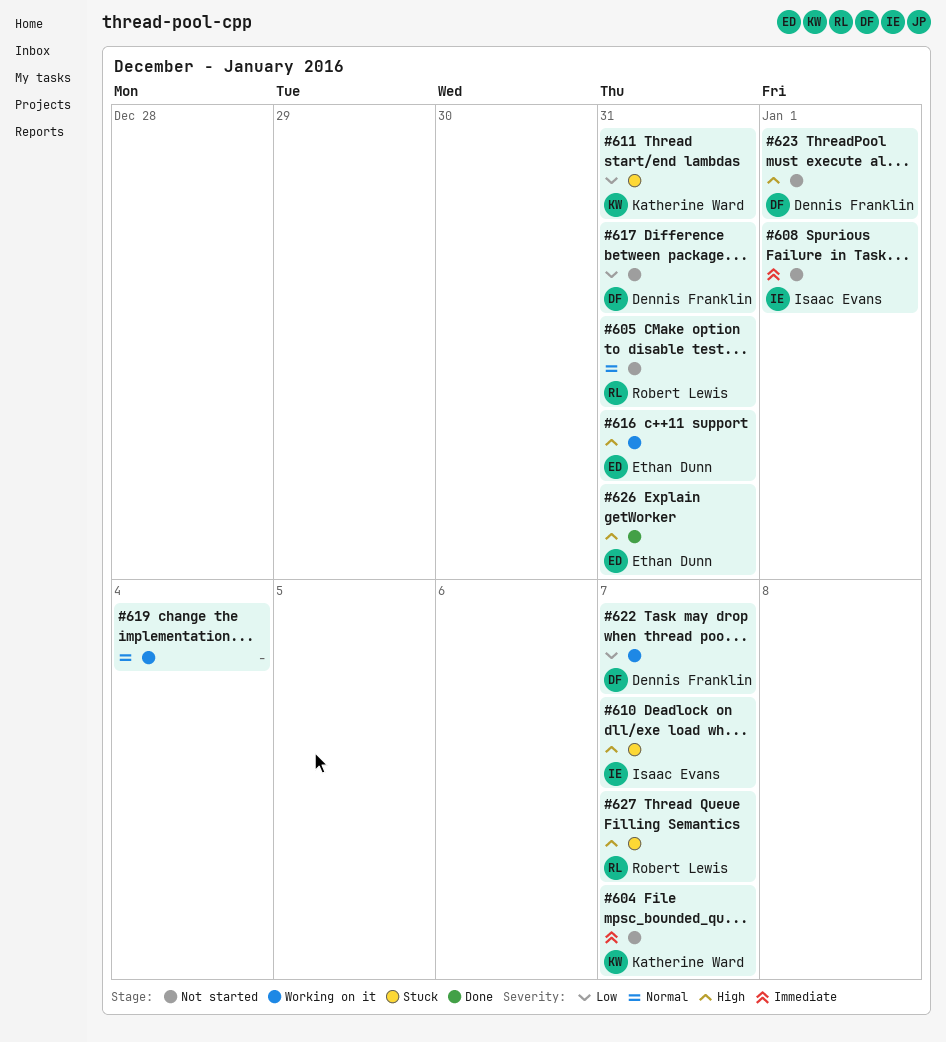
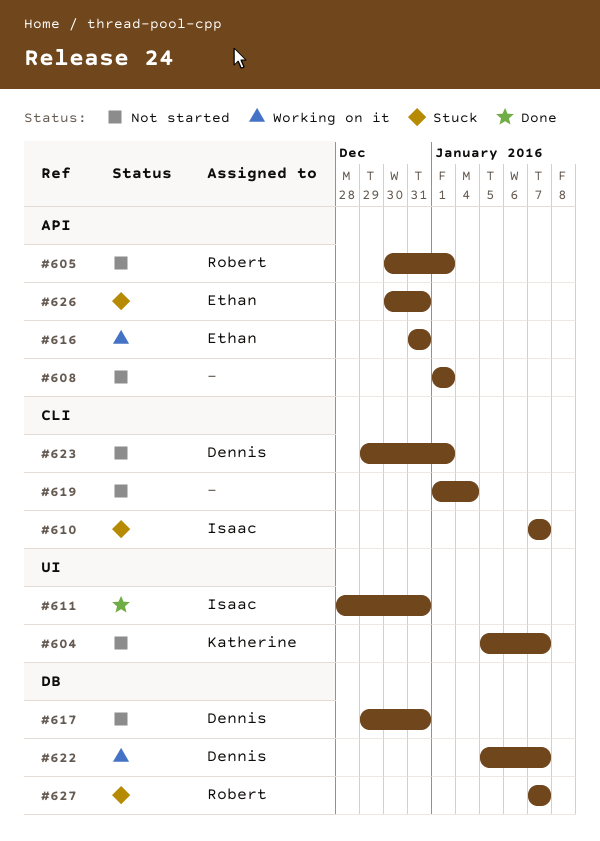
#605, due: Dec 31 -> Jan 1
#608, owner: Isaac Evans -> none
#611, status: Stuck -> Done
#611, owner: Katherine Ward -> Isaac Evans
#619, status: Working on it -> Not started
#626, status: Done -> Stuck

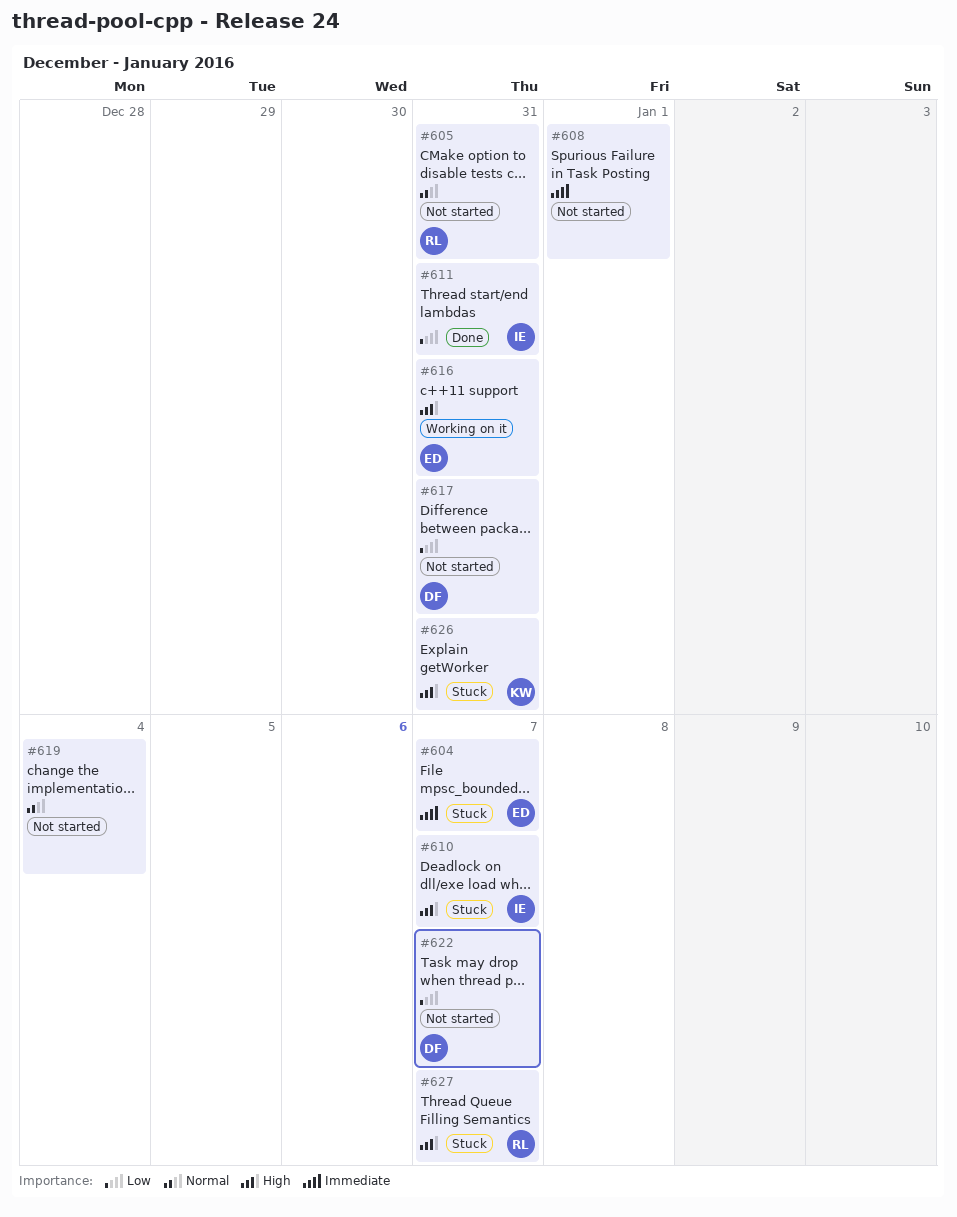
#604, status: Not started -> Stuck
#604, owner: Katherine -> Ethan
#605, due: Jan 1 -> Dec 31
#622, status: Working on it -> Not started
#623: present -> none
#626, owner: Ethan -> Katherine

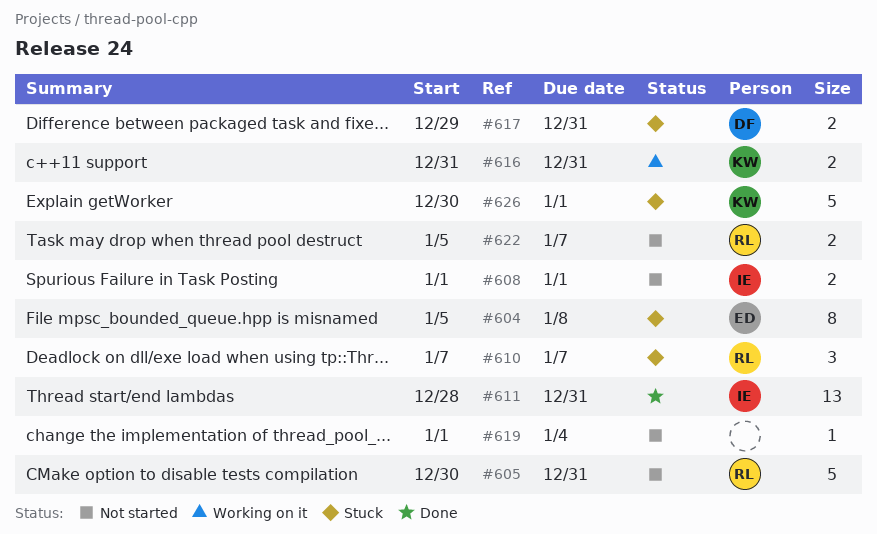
#604, due: Jan 7 -> Jan 8
#608, owner: none -> IE
#610, owner: IE -> RL
#616, owner: ED -> KW
#617, status: Not started -> Stuck
#622, owner: DF -> RL
#626, due: Dec 31 -> Jan 1
#627: present -> none

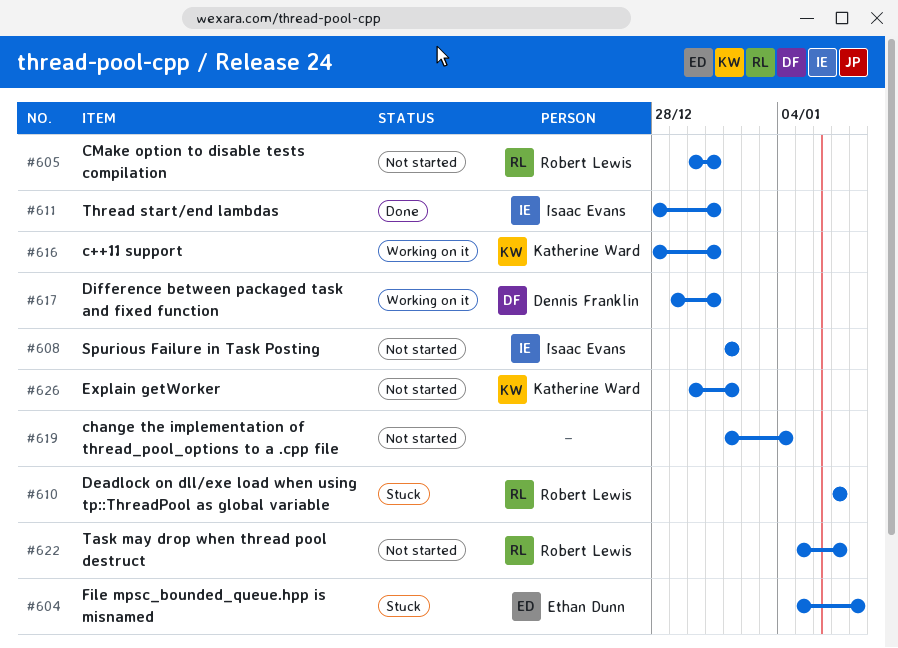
#616, start: Dec 31 -> Dec 28
#617, status: Stuck -> Working on it
#626, status: Stuck -> Not started

